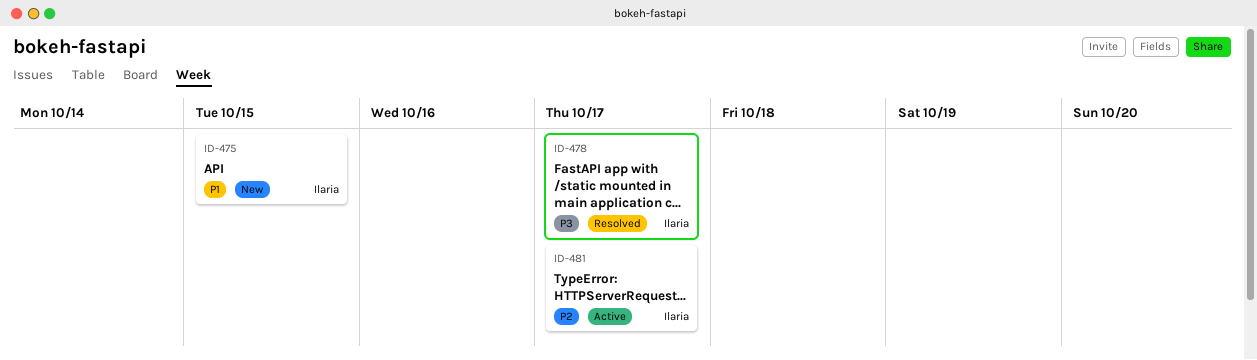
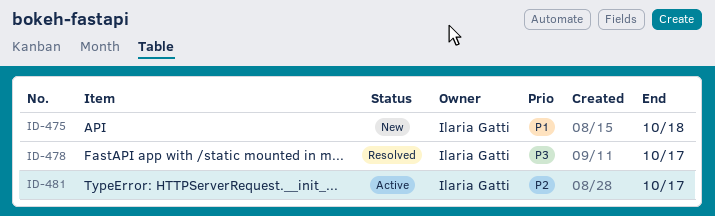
ID-475, due: Oct 15 -> Oct 18

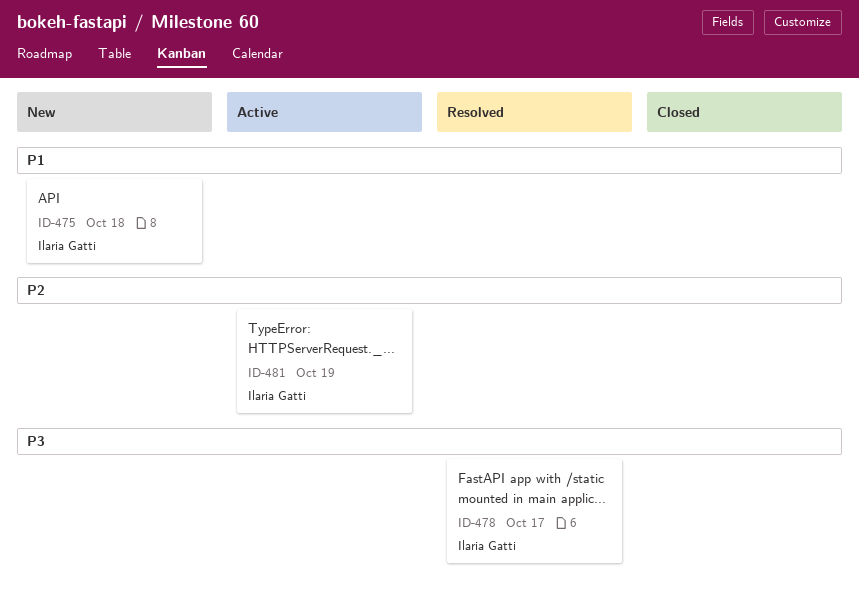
ID-481, due: Oct 17 -> Oct 19

